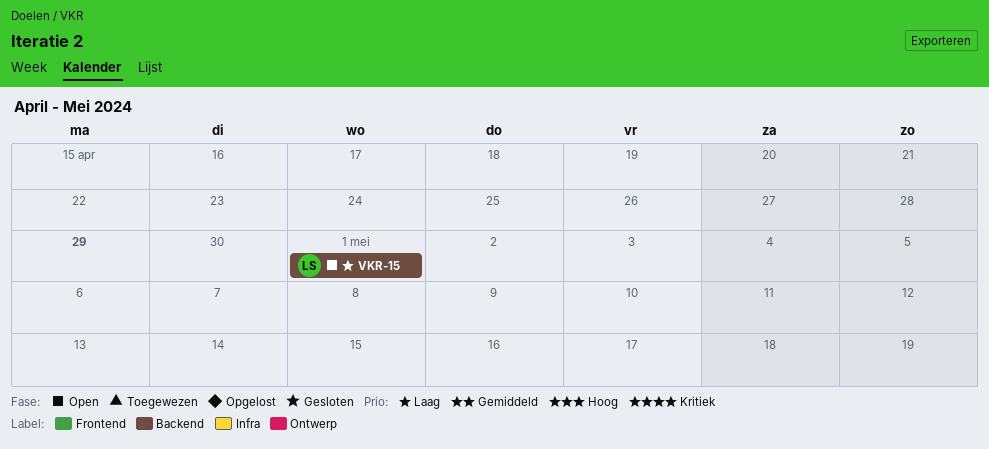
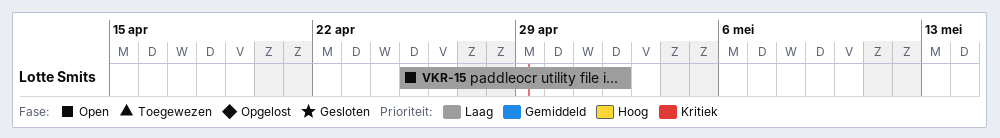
VKR-15, start: May 1 -> Apr 25
VKR-15, due: May 1 -> May 2

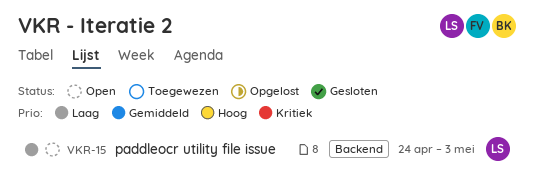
VKR-15, start: Apr 25 -> Apr 24
VKR-15, due: May 2 -> May 3

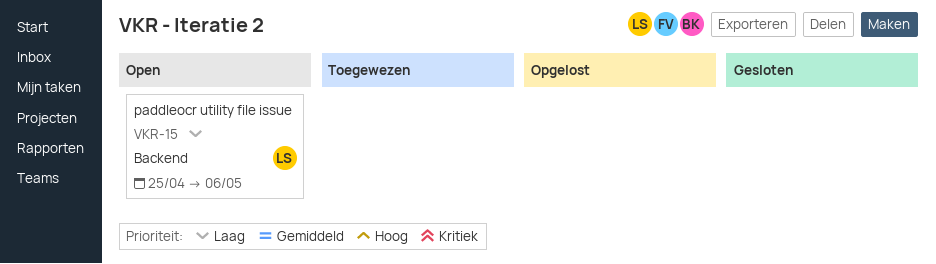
VKR-15, start: Apr 24 -> Apr 25
VKR-15, due: May 3 -> May 6

